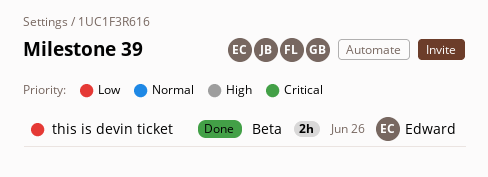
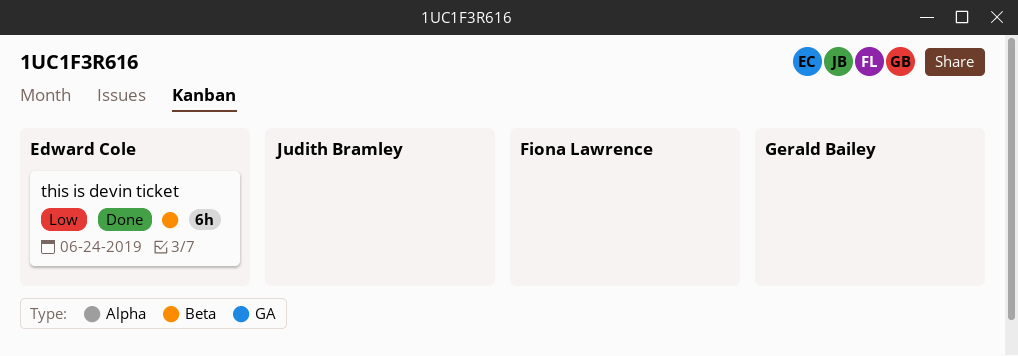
this is devin ticket, estimate: 2h -> 6h
this is devin ticket, due: Jun 26 -> Jun 24

